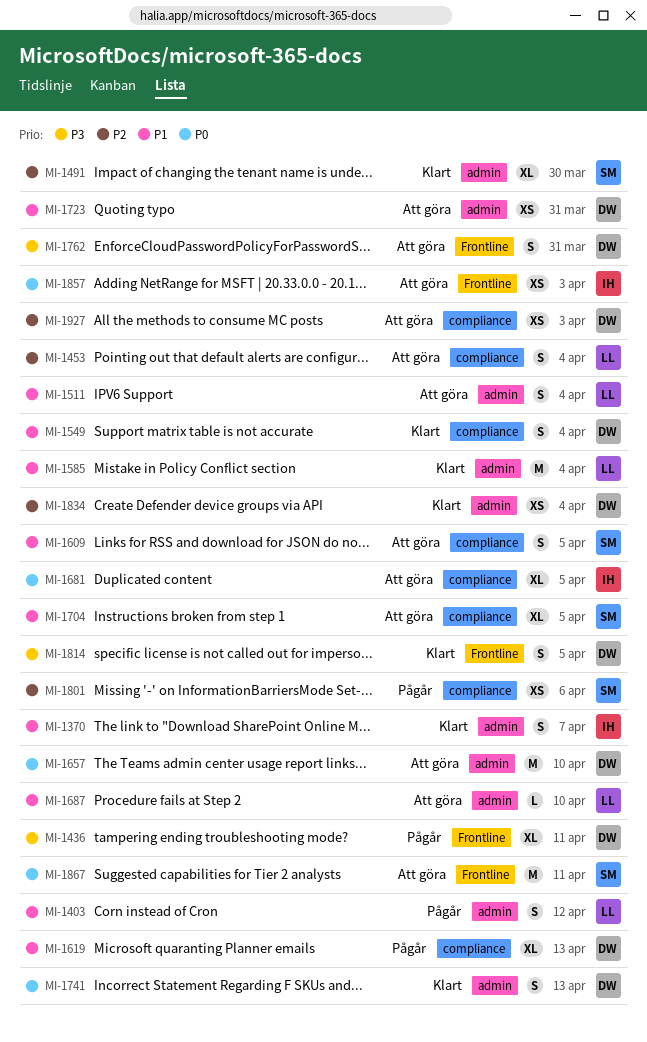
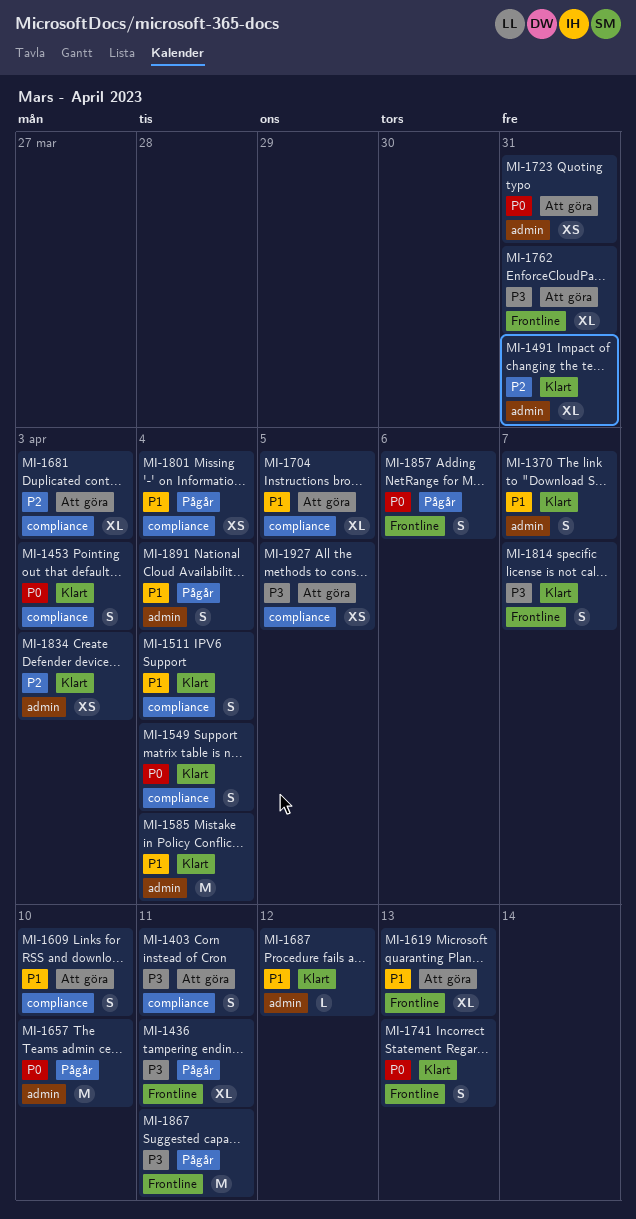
MI-1403, status: Pågår -> Att göra
MI-1403, priority: P1 -> P3
MI-1403, label: admin -> compliance
MI-1403, due: Apr 12 -> Apr 11
MI-1453, status: Att göra -> Klart
MI-1453, priority: P2 -> P0
MI-1453, due: Apr 4 -> Apr 3
MI-1491, due: Mar 30 -> Mar 31
MI-1511, status: Att göra -> Klart
MI-1511, label: admin -> compliance
MI-1549, priority: P1 -> P0
MI-1609, due: Apr 5 -> Apr 10
MI-1619, status: Pågår -> Att göra
MI-1619, label: compliance -> Frontline
MI-1657, status: Att göra -> Pågår
MI-1681, priority: P0 -> P2
MI-1681, due: Apr 5 -> Apr 3
MI-1687, status: Att göra -> Klart
MI-1687, due: Apr 10 -> Apr 12
MI-1723, priority: P1 -> P0
MI-1741, label: admin -> Frontline
MI-1762, estimate: S -> XL
MI-1801, priority: P2 -> P1
MI-1801, due: Apr 6 -> Apr 4
MI-1814, due: Apr 5 -> Apr 7
MI-1834, due: Apr 4 -> Apr 3
MI-1857, status: Att göra -> Pågår
MI-1857, estimate: XS -> S
MI-1857, due: Apr 3 -> Apr 6
MI-1867, status: Att göra -> Pågår
MI-1867, priority: P0 -> P3
MI-1891: none -> present
MI-1927, priority: P2 -> P3
MI-1927, due: Apr 3 -> Apr 5

